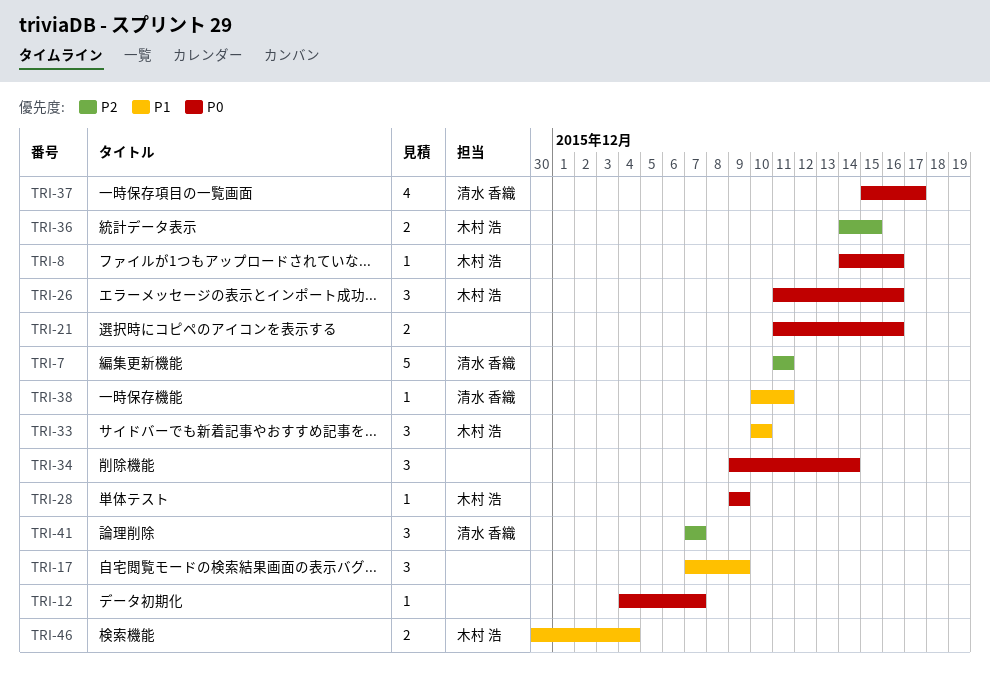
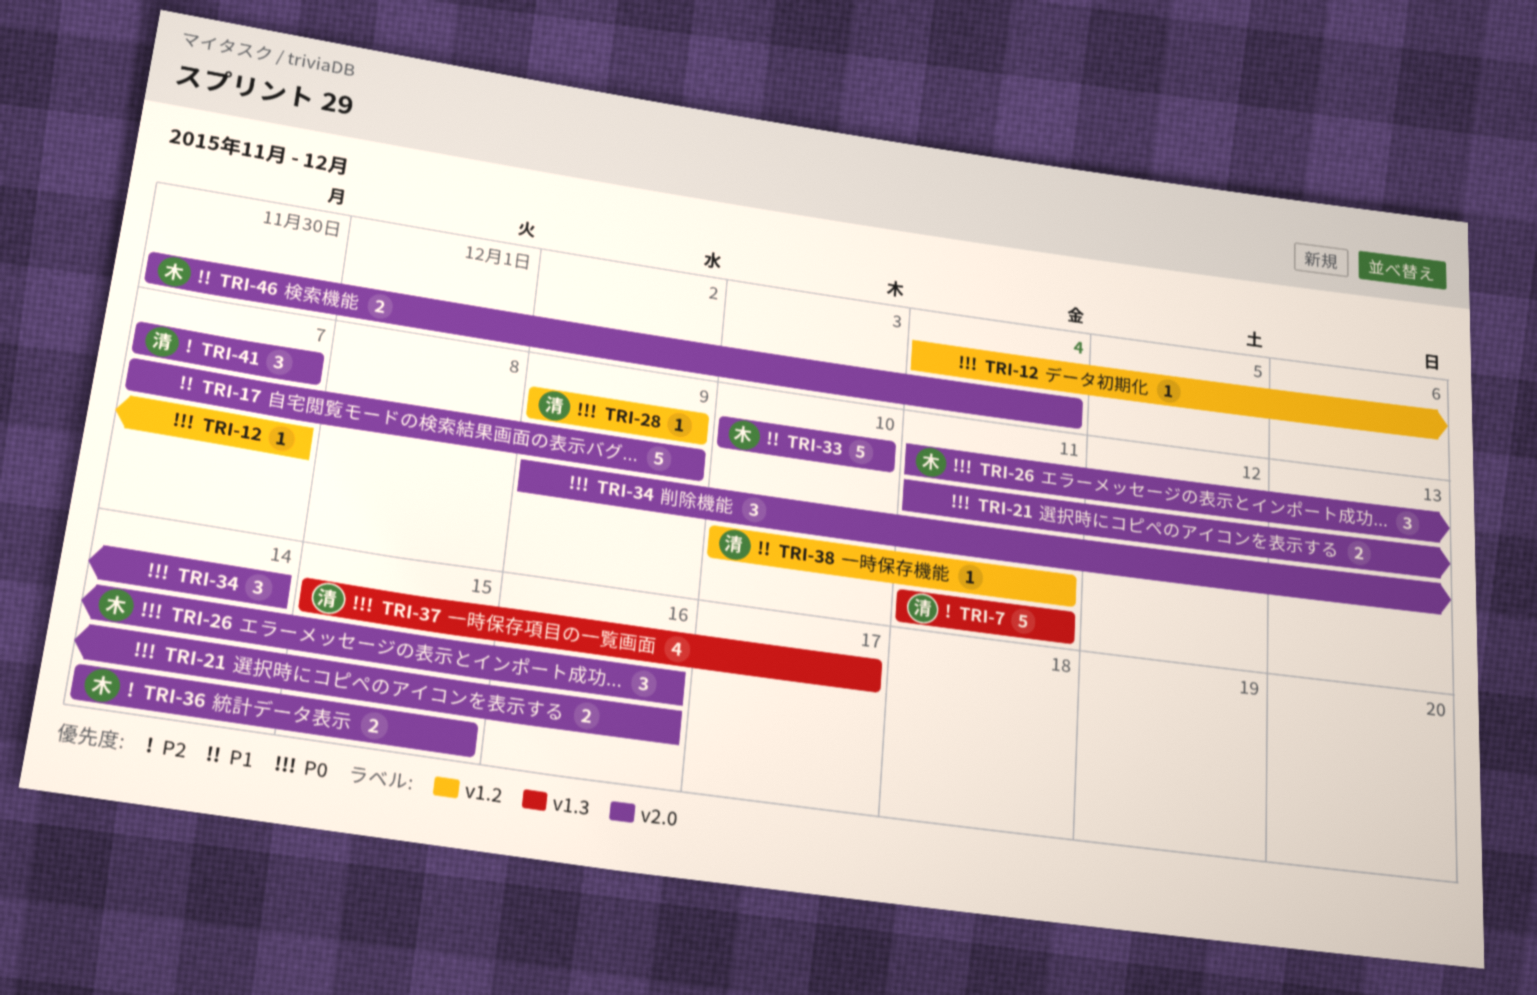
TRI-8: present -> none
TRI-17, estimate: 3 -> 5
TRI-28, owner: 木村 浩 -> 清水 香織
TRI-33, estimate: 3 -> 5

